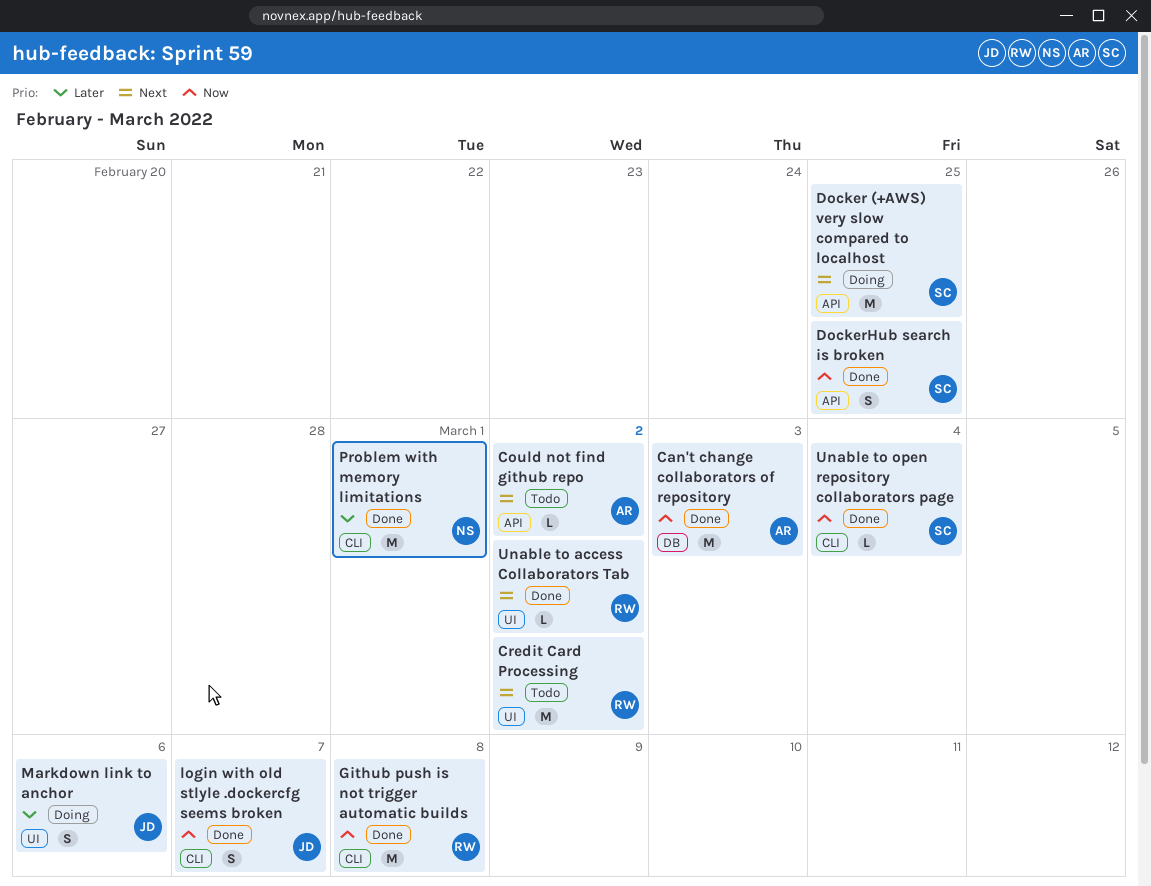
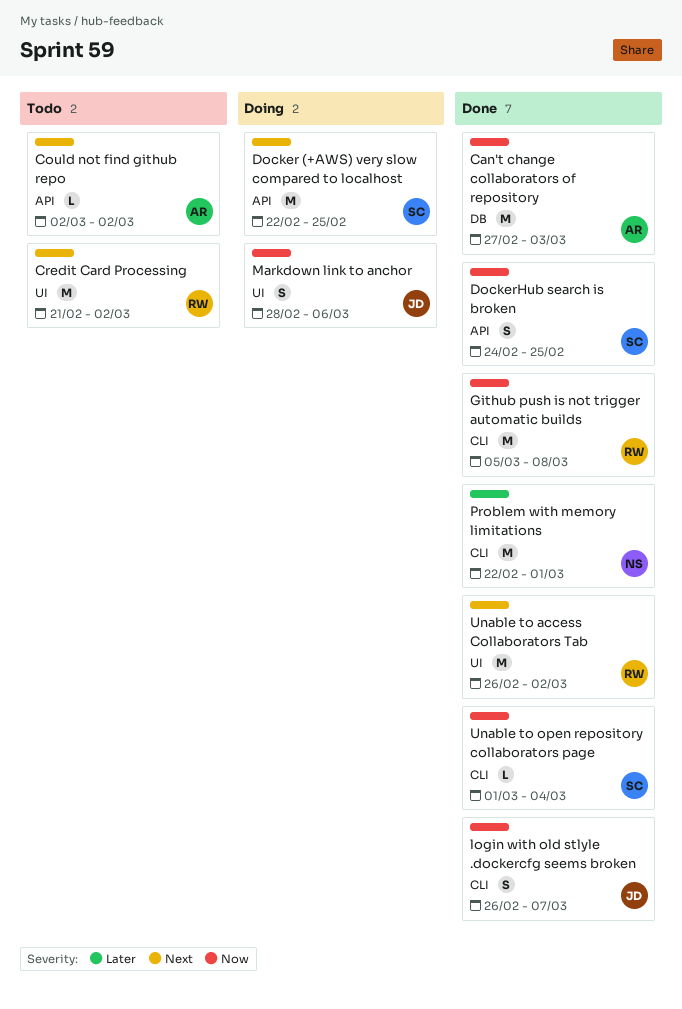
Markdown link to anchor, priority: Later -> Now
Unable to access Collaborators Tab, estimate: L -> M

